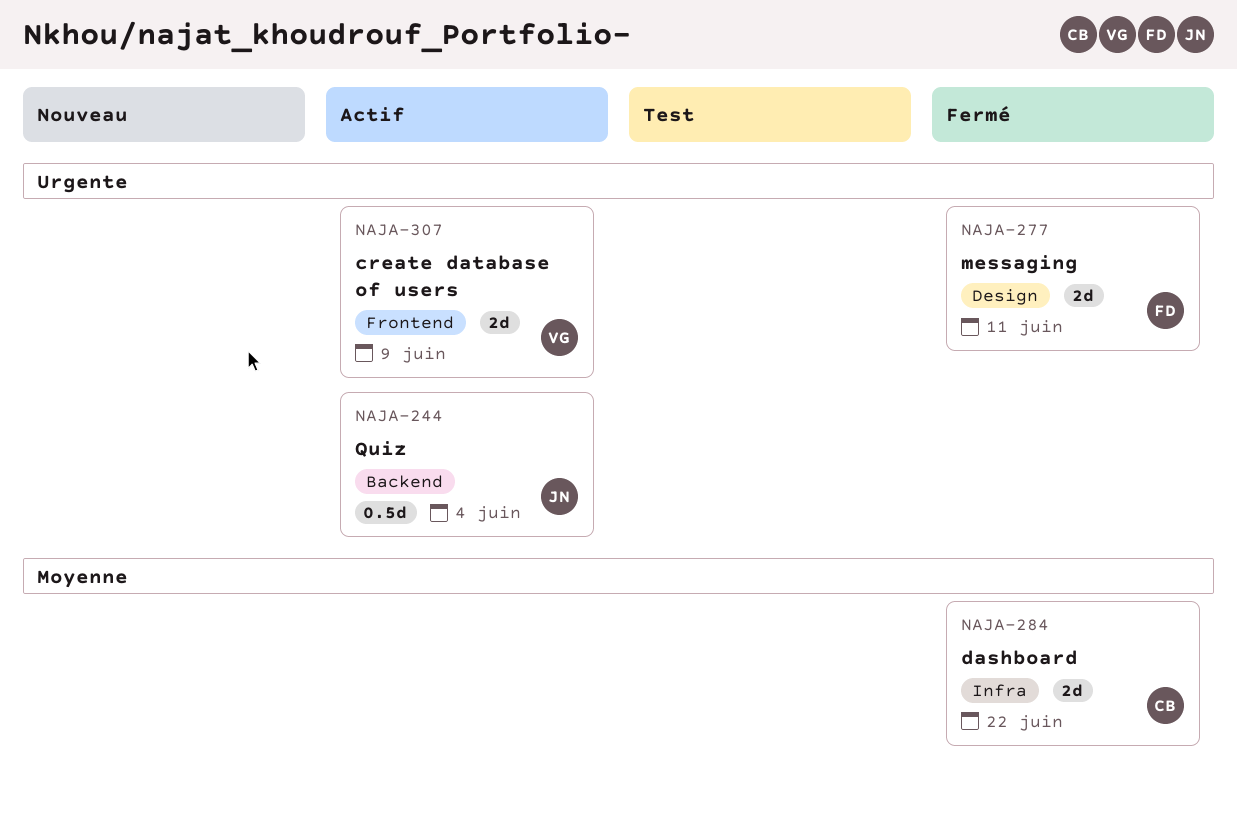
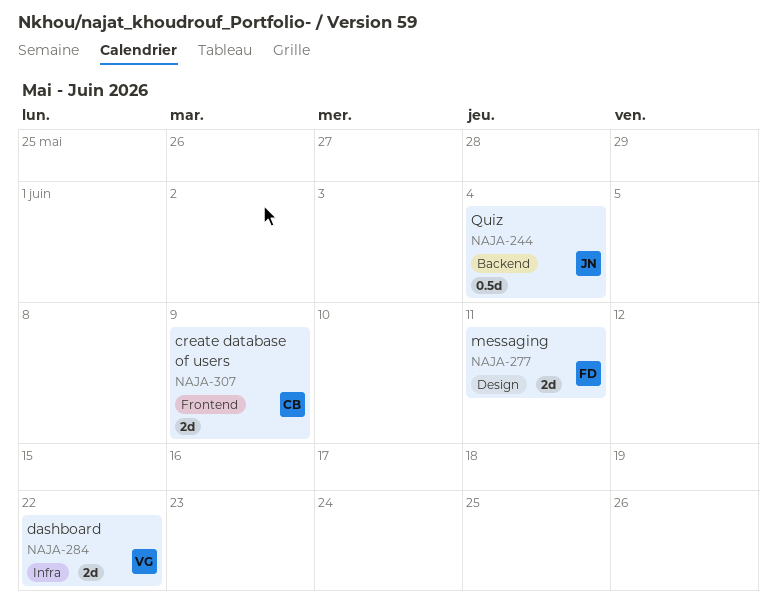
NAJA-284, owner: CB -> VG
NAJA-307, owner: VG -> CB

